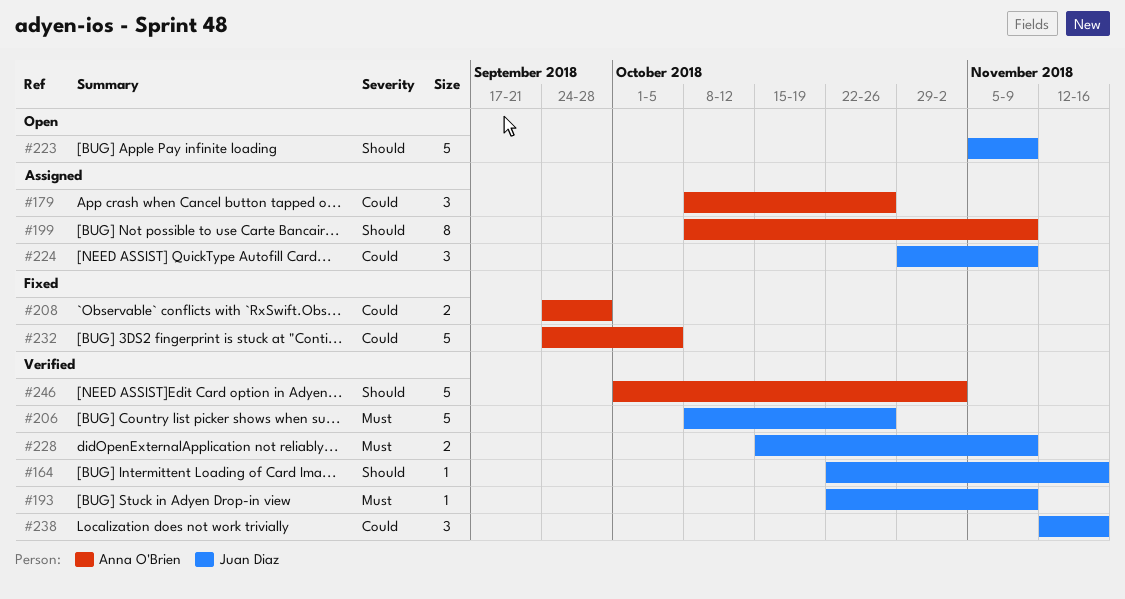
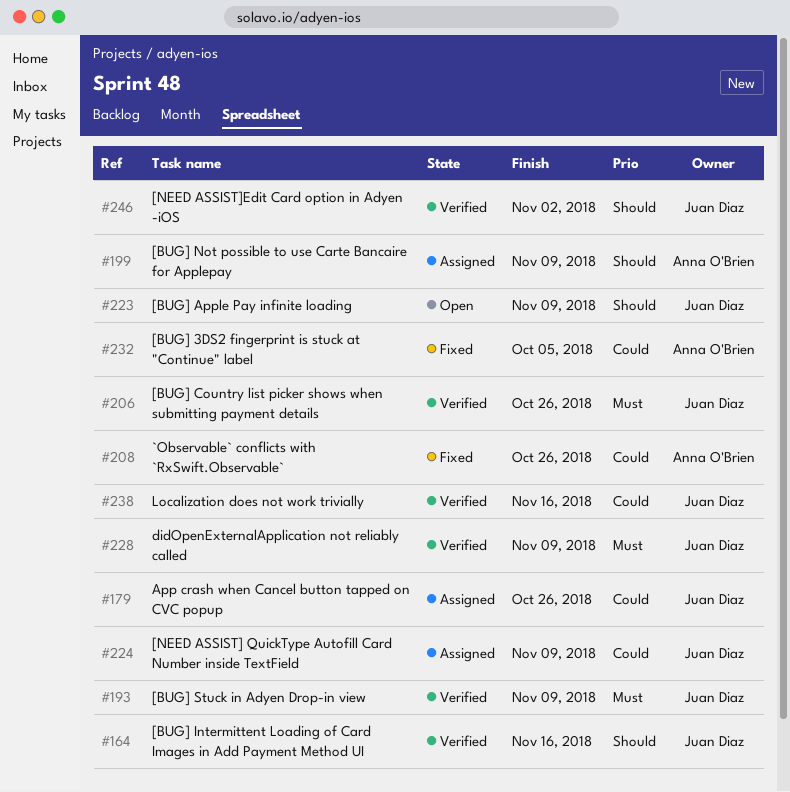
#179, owner: Anna O'Brien -> Juan Diaz
#208, due: Sep 28 -> Oct 26
#246, owner: Anna O'Brien -> Juan Diaz

